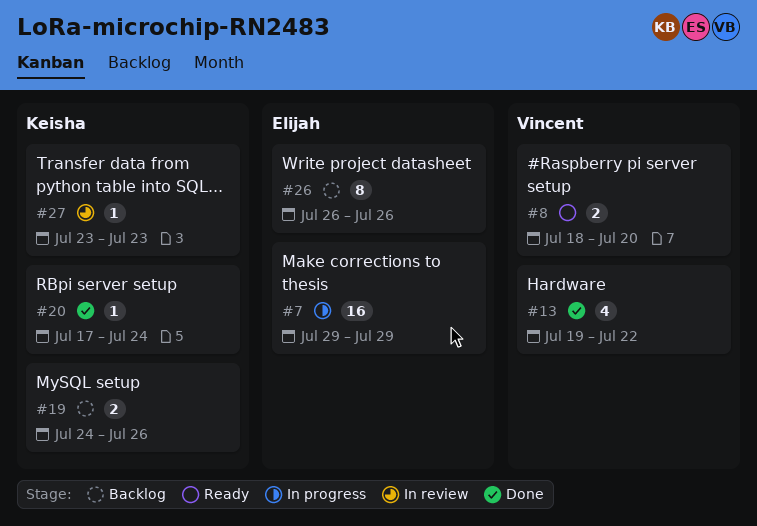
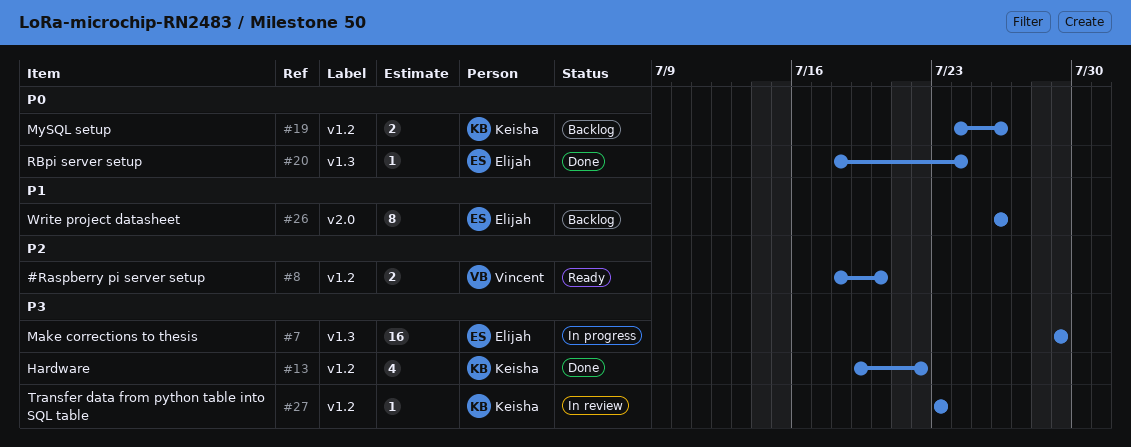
#13, owner: Vincent -> Keisha
#20, owner: Keisha -> Elijah
#20, start: Jul 17 -> Jul 18

